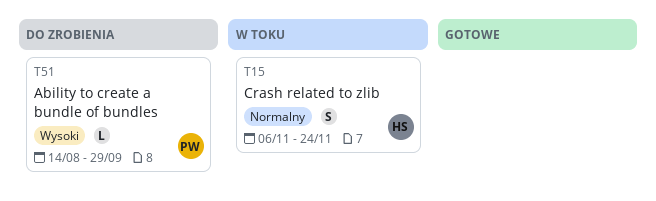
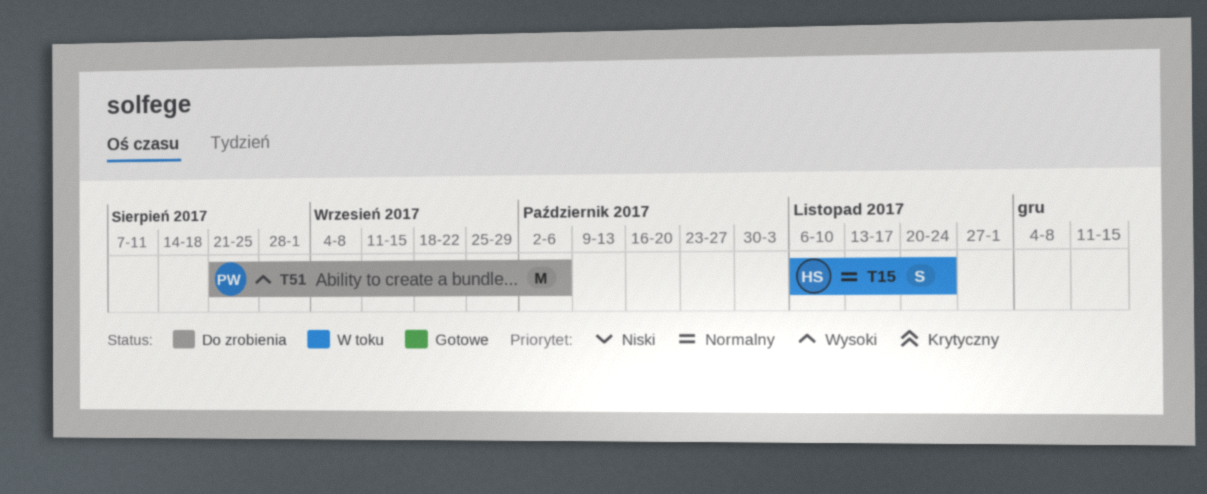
T51, estimate: L -> M
T51, start: Aug 14 -> Aug 21
T51, due: Sep 29 -> Oct 6

